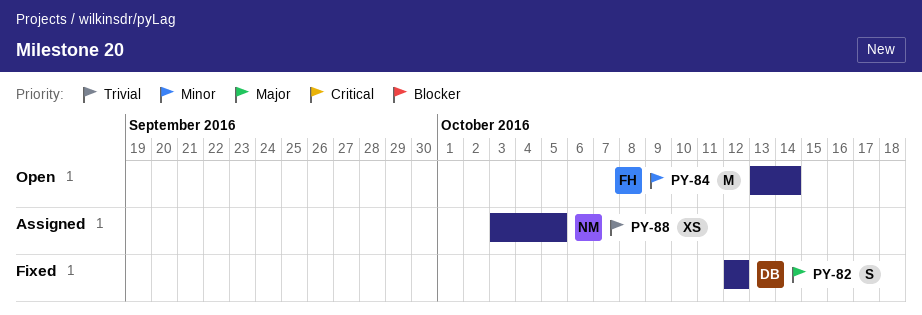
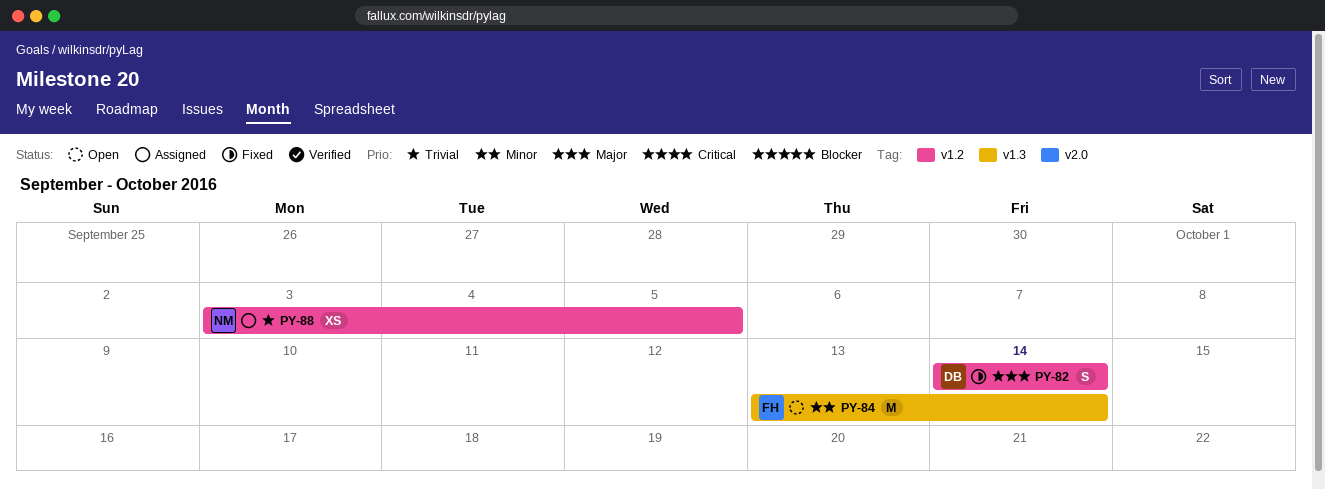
PY-82, start: Oct 12 -> Oct 14
PY-82, due: Oct 12 -> Oct 14

